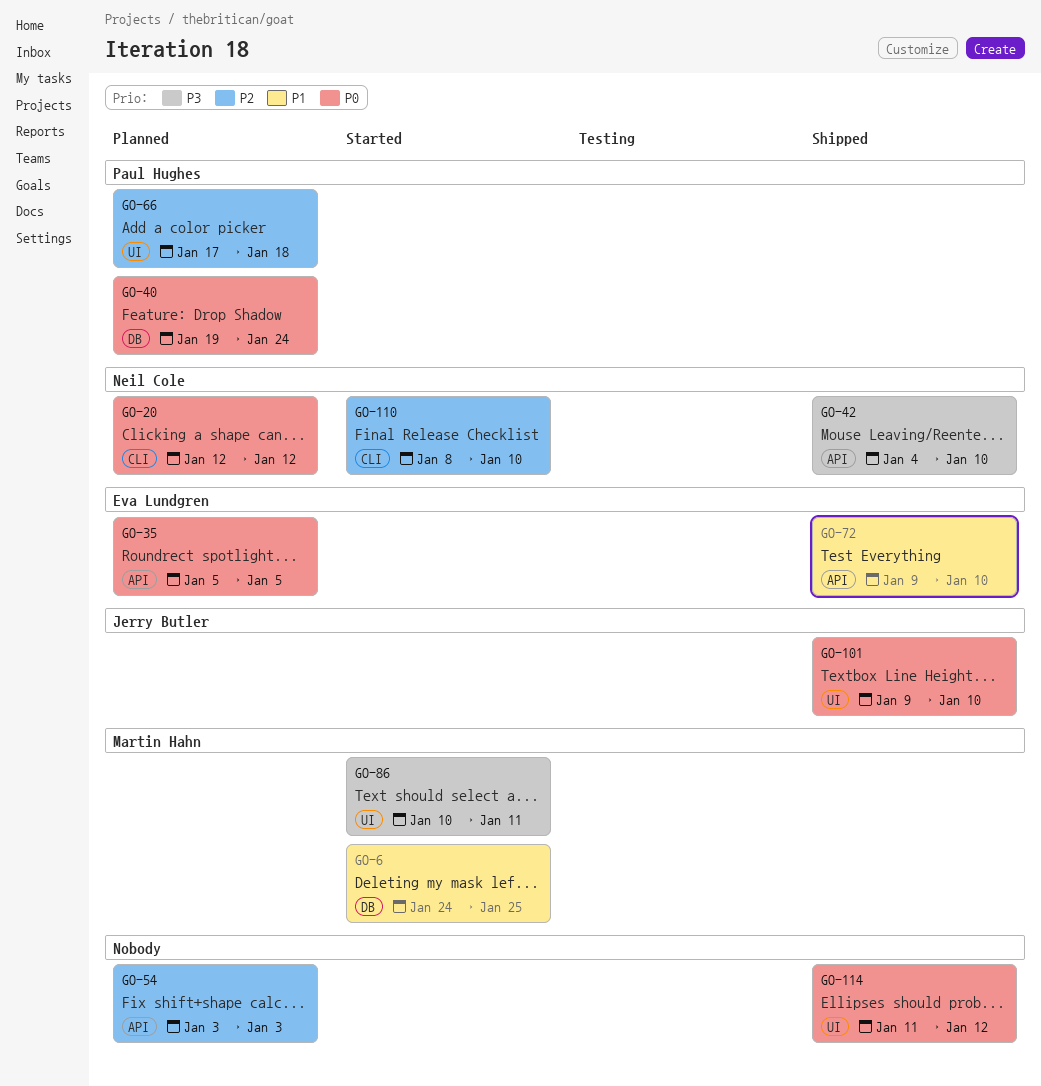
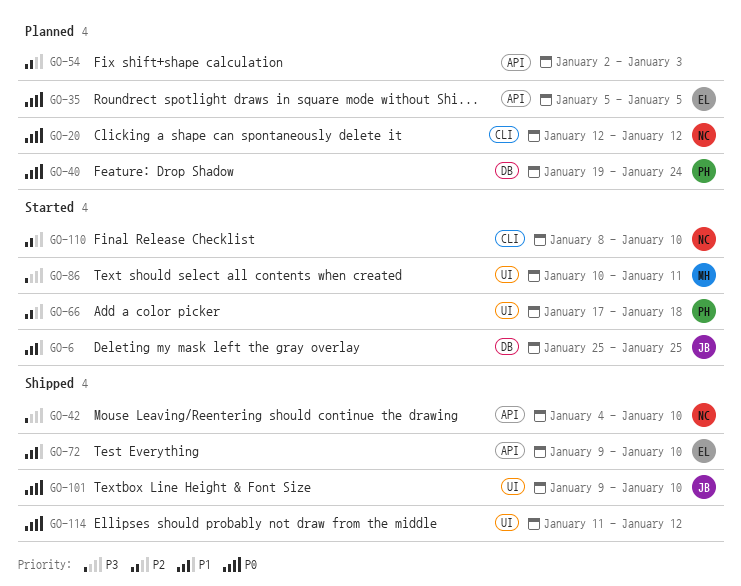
GO-6, owner: Martin Hahn -> Jerry Butler
GO-6, start: Jan 24 -> Jan 25
GO-54, start: Jan 3 -> Jan 2
GO-66, status: Planned -> Started

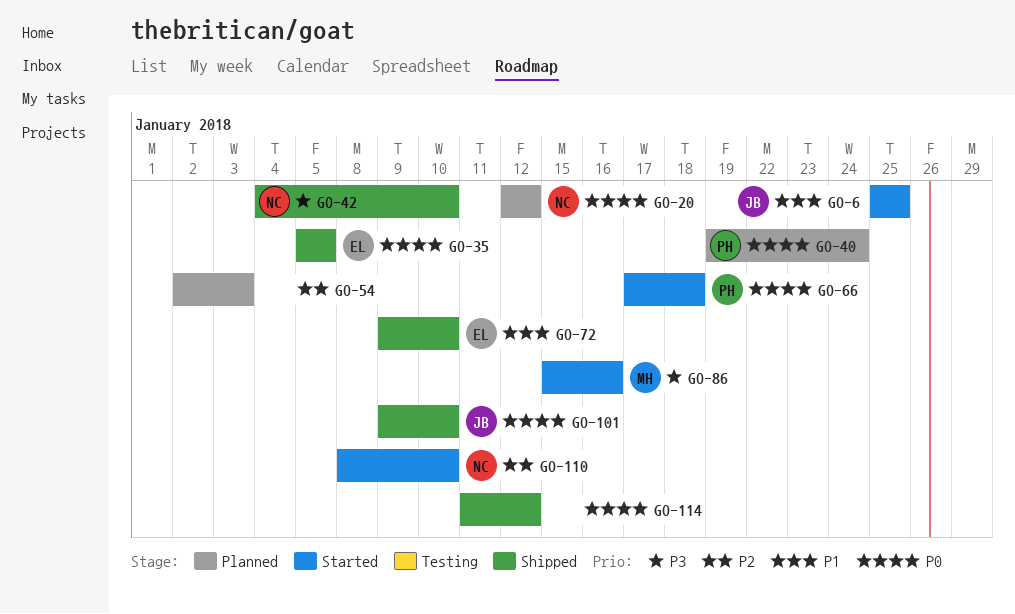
GO-35, status: Planned -> Shipped
GO-66, priority: P2 -> P0
GO-86, start: Jan 10 -> Jan 15
GO-86, due: Jan 11 -> Jan 16

